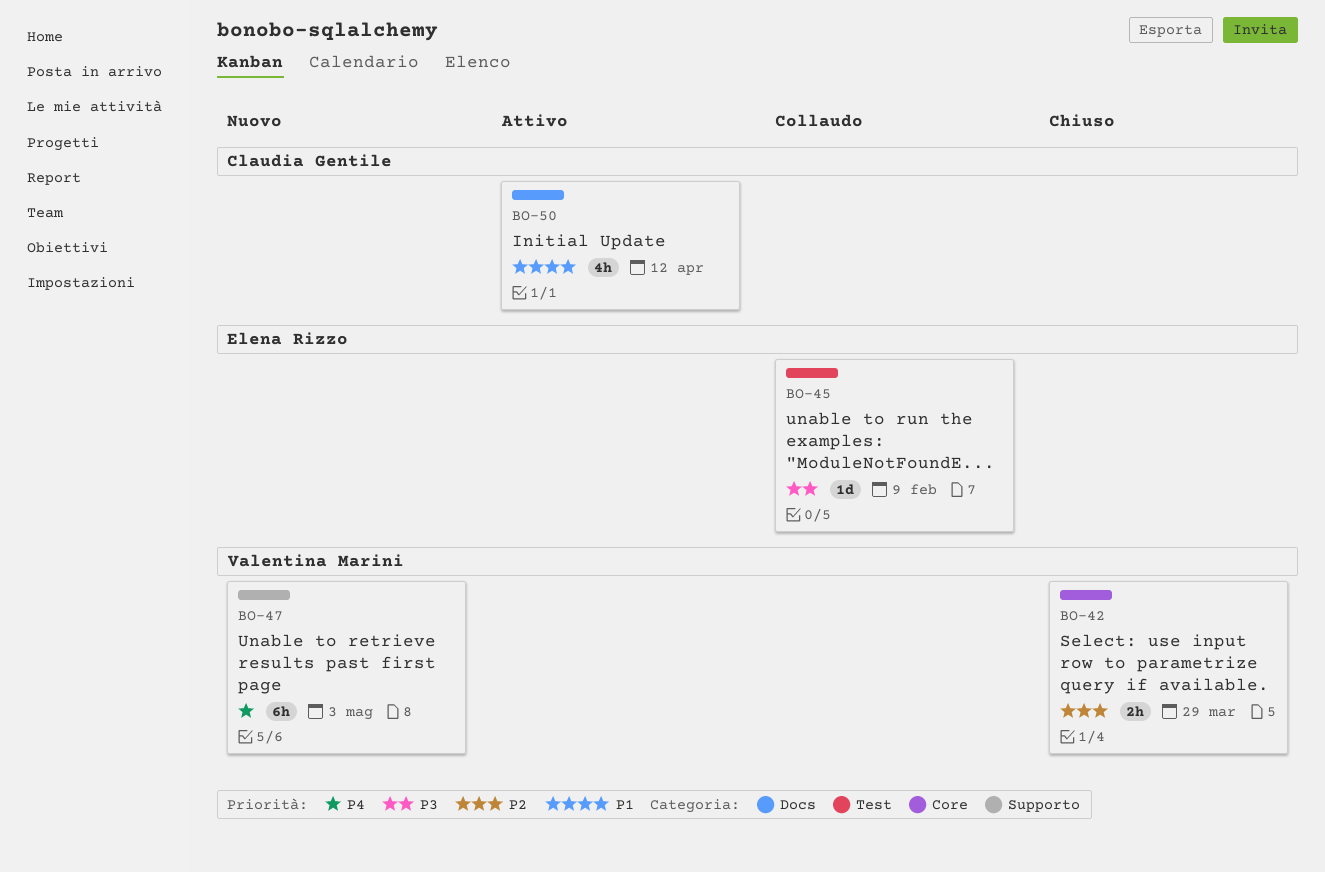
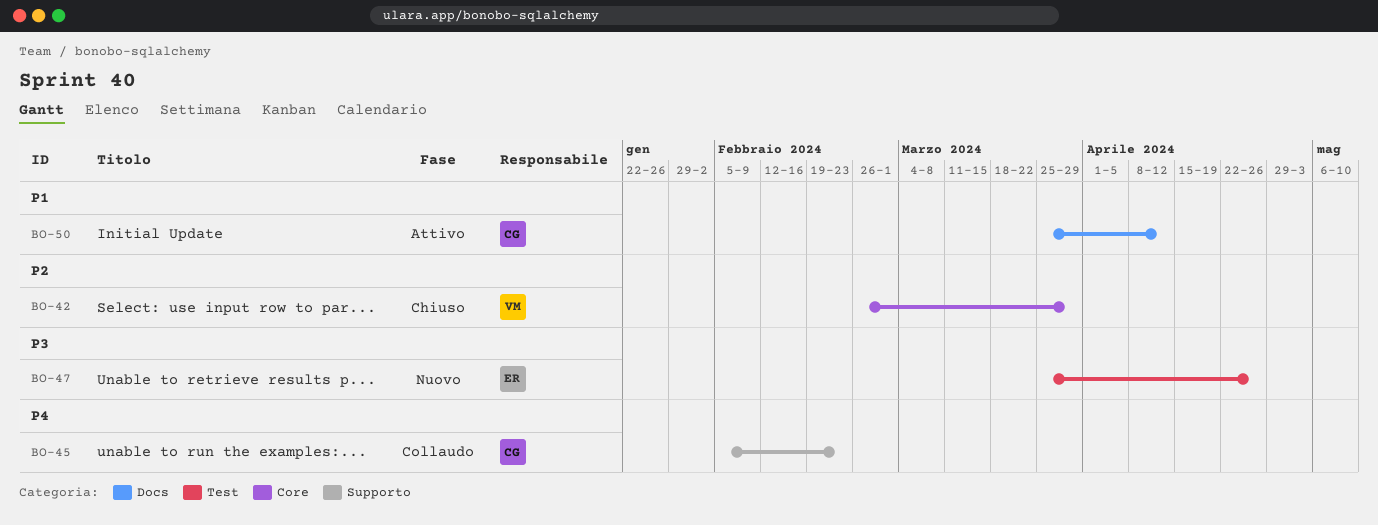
BO-45, owner: Elena Rizzo -> Claudia Gentile
BO-45, priority: P3 -> P4
BO-45, label: Test -> Supporto
BO-45, due: Feb 9 -> Feb 23
BO-47, owner: Valentina Marini -> Elena Rizzo
BO-47, priority: P4 -> P3
BO-47, label: Supporto -> Test
BO-47, due: May 3 -> Apr 26

